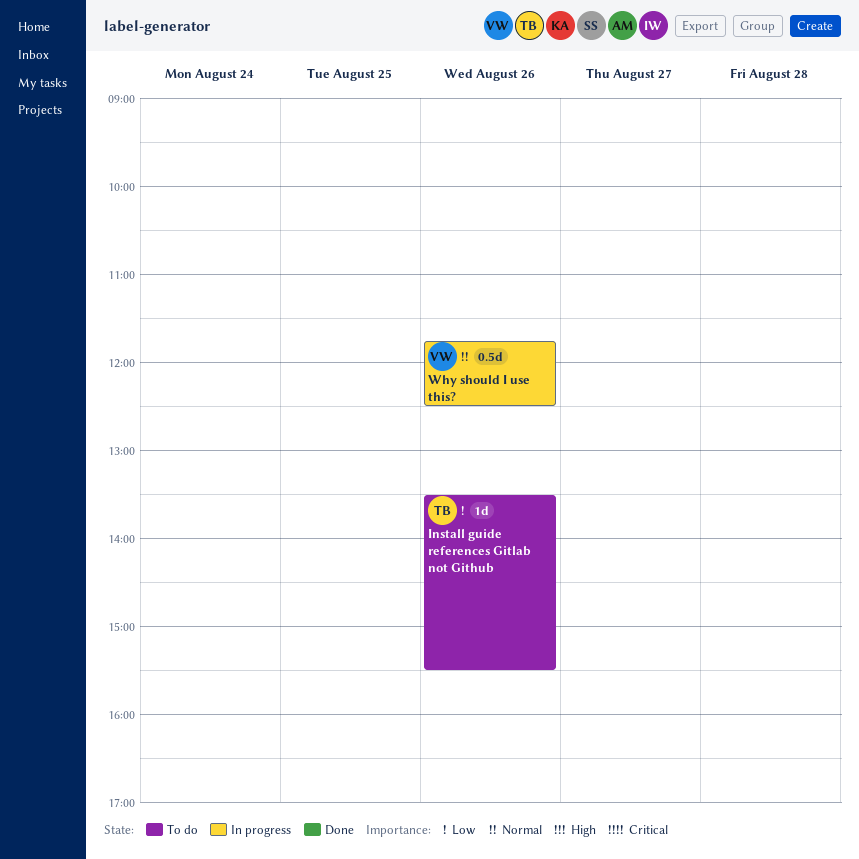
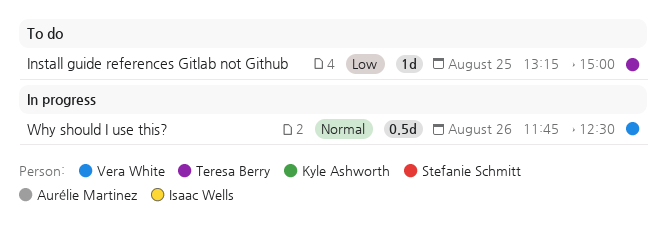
Install guide references Gitlab not Github, day: Aug 26 -> Aug 25
Install guide references Gitlab not Github, begins: 13:30 -> 13:15
Install guide references Gitlab not Github, ends: 15:30 -> 15:00

